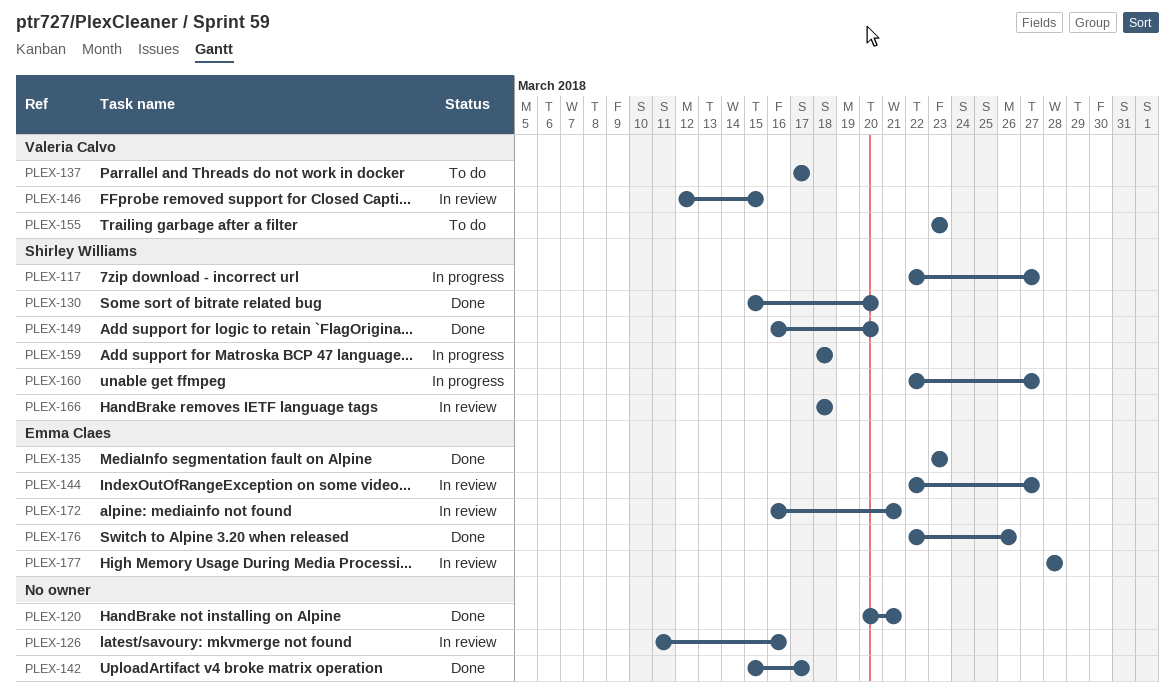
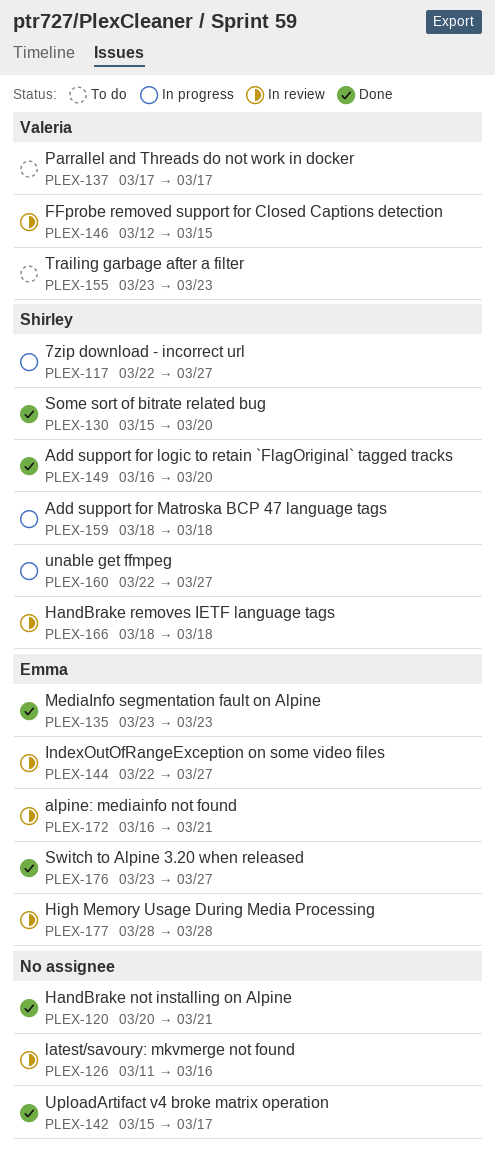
PLEX-176, start: Mar 22 -> Mar 23
PLEX-176, due: Mar 26 -> Mar 27

